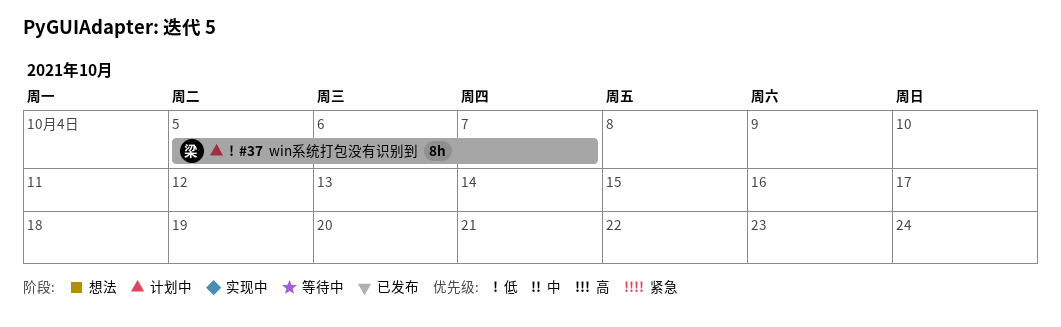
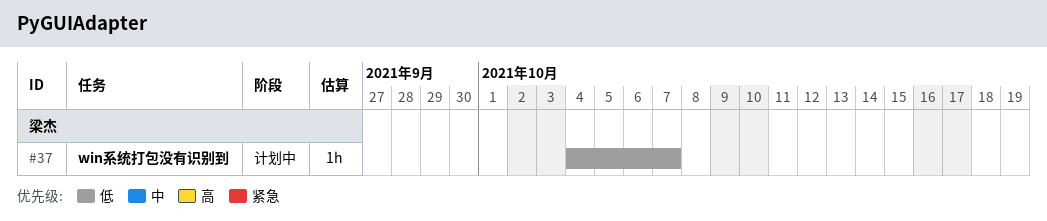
#37, estimate: 8h -> 1h
#37, start: Oct 5 -> Oct 4

